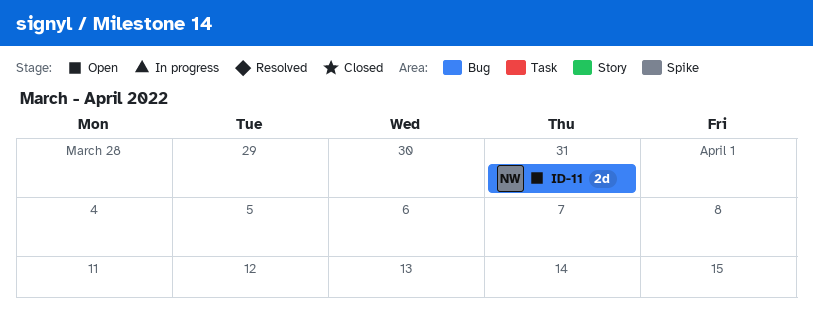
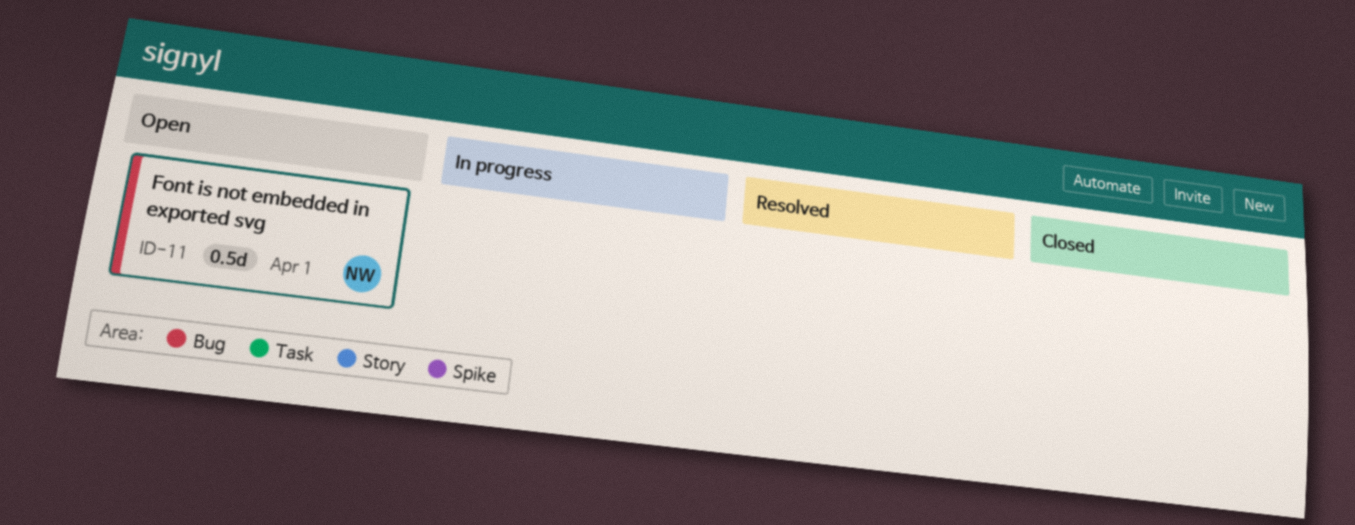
ID-11, estimate: 2d -> 0.5d
ID-11, due: Mar 31 -> Apr 1

